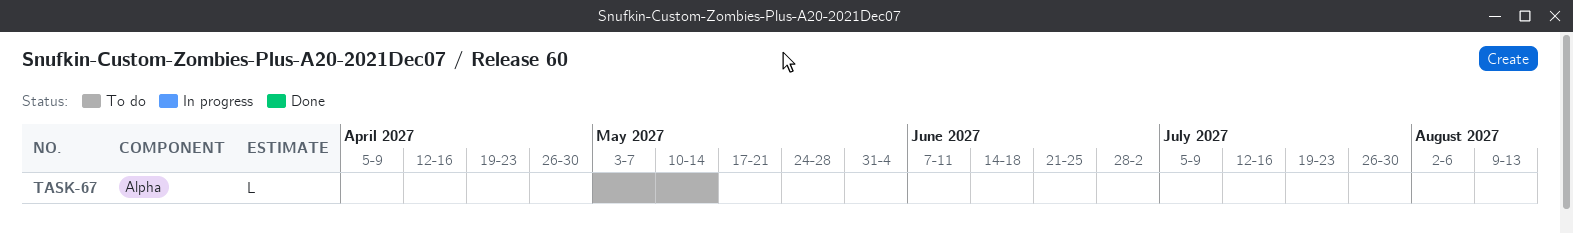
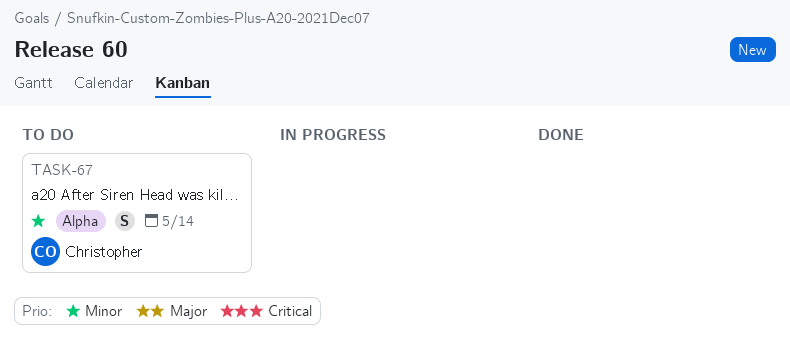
TASK-67, estimate: L -> S

